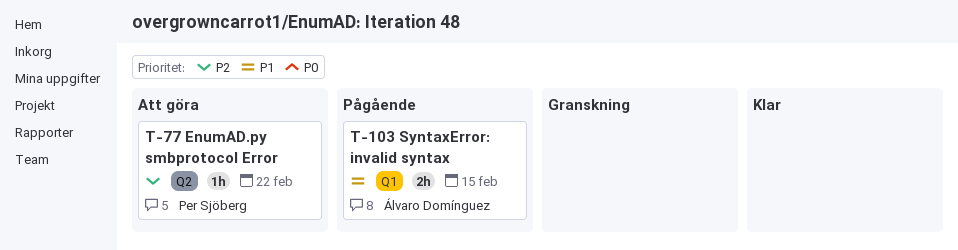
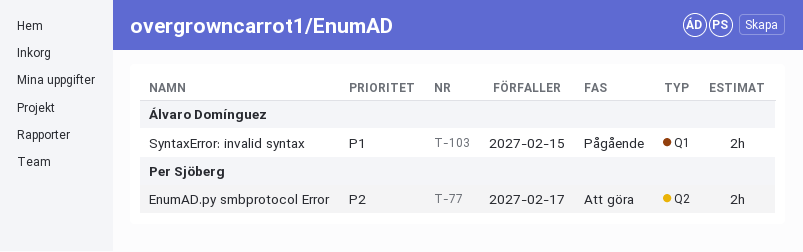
T-77, estimate: 1h -> 2h
T-77, due: Feb 22 -> Feb 17

